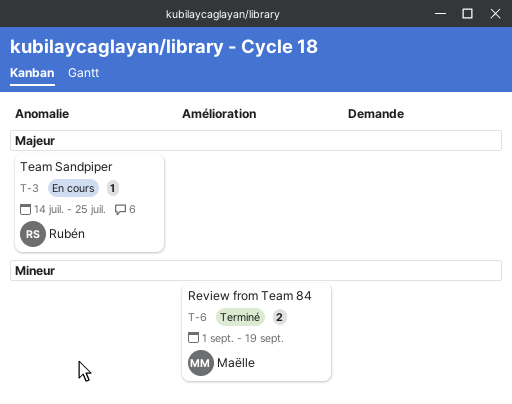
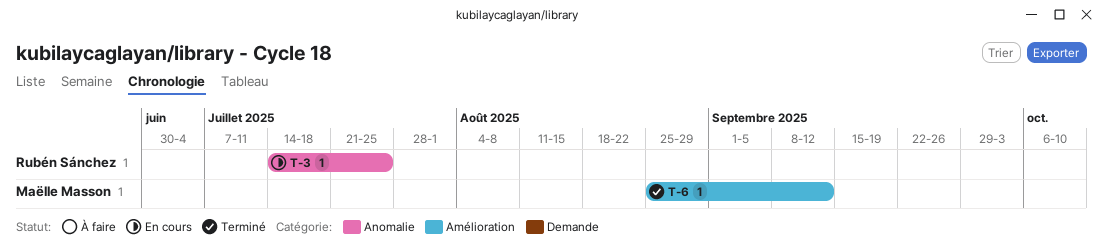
T-6, estimate: 2 -> 1
T-6, start: Sep 1 -> Aug 25
T-6, due: Sep 19 -> Sep 12

